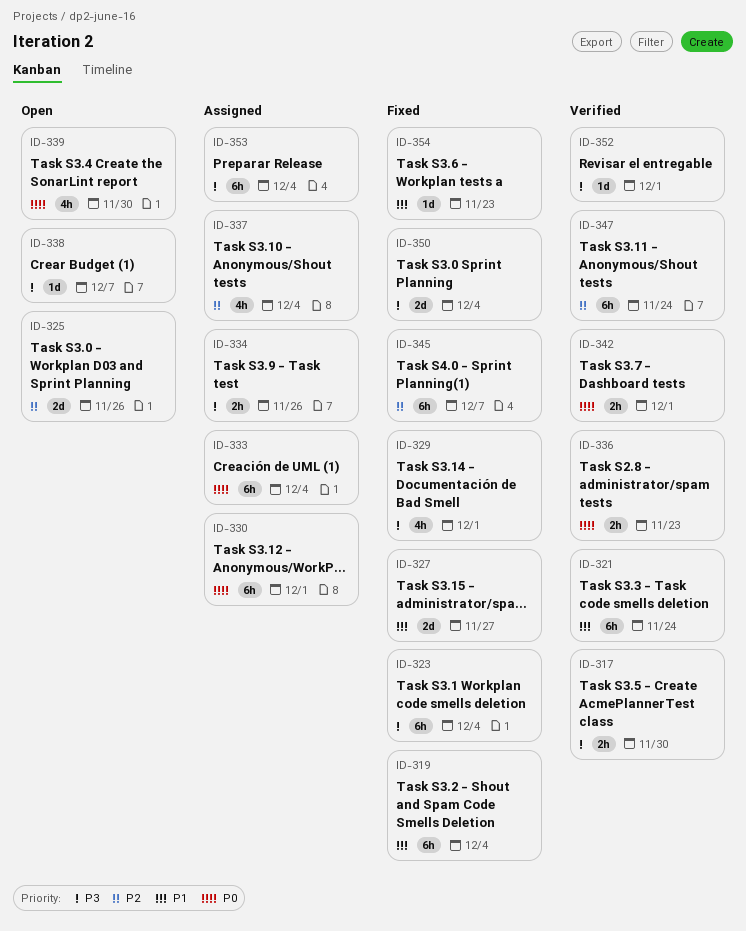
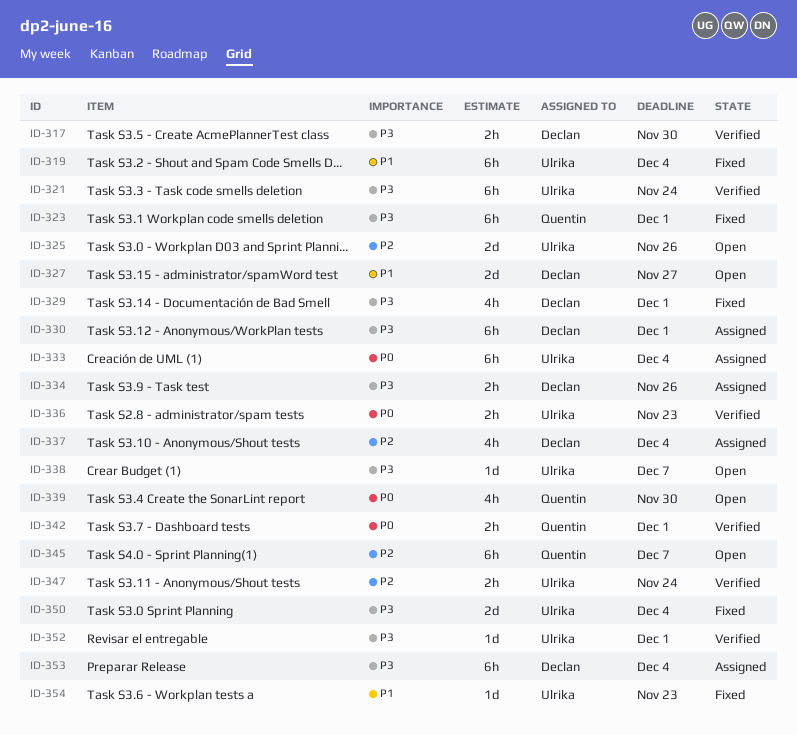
ID-321, priority: P1 -> P3
ID-323, due: Dec 4 -> Dec 1
ID-327, status: Fixed -> Open
ID-330, priority: P0 -> P3
ID-345, status: Fixed -> Open
ID-347, estimate: 6h -> 2h

